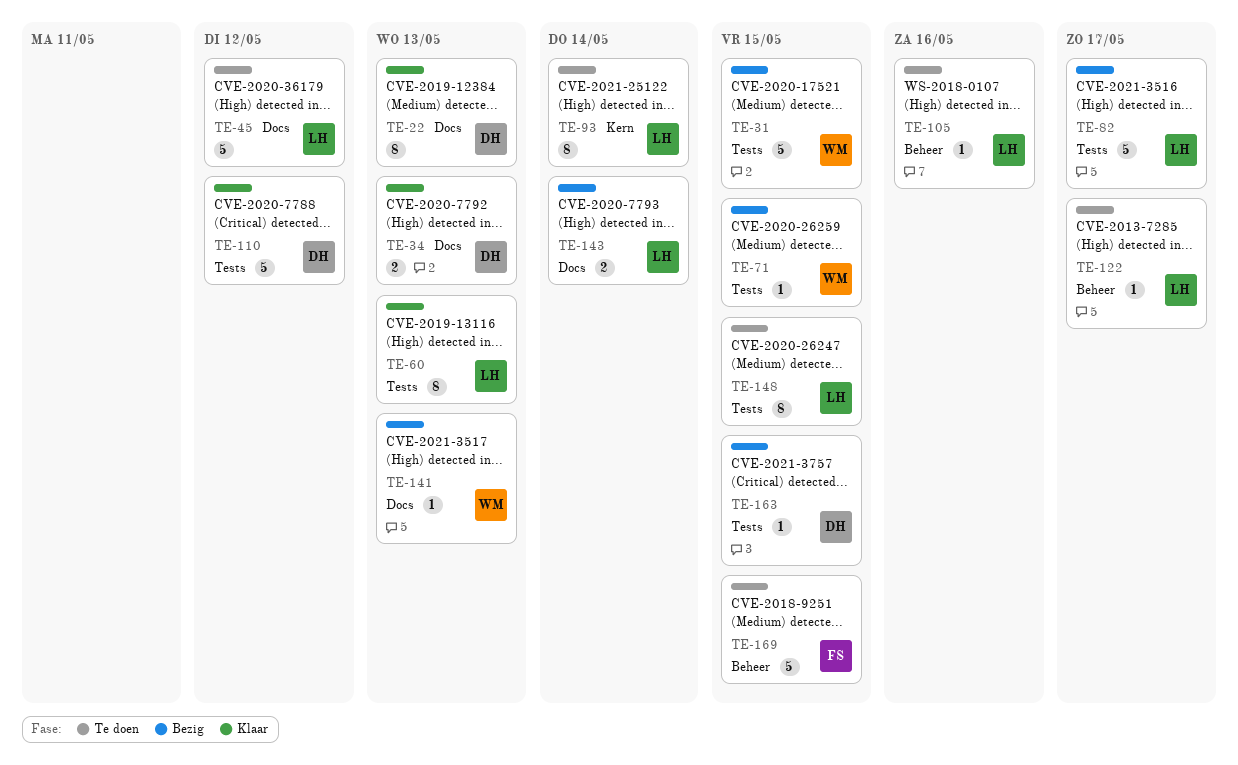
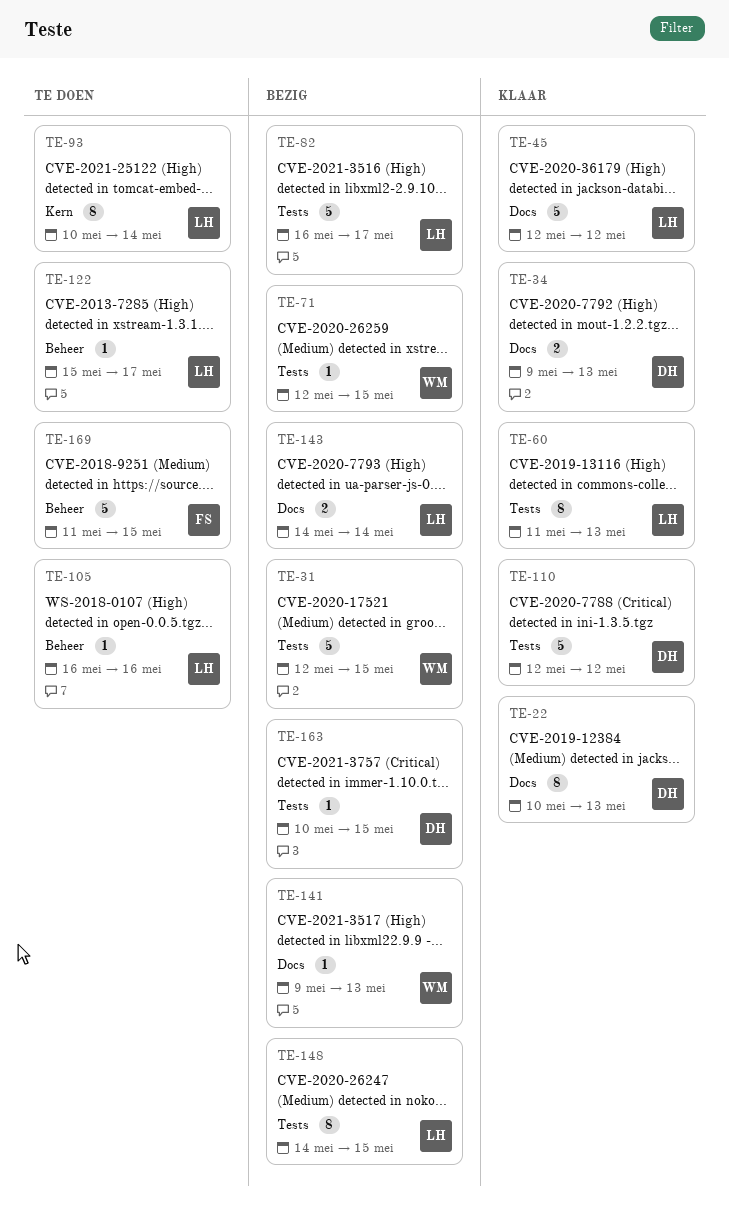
TE-45, status: Te doen -> Klaar
TE-148, status: Te doen -> Bezig

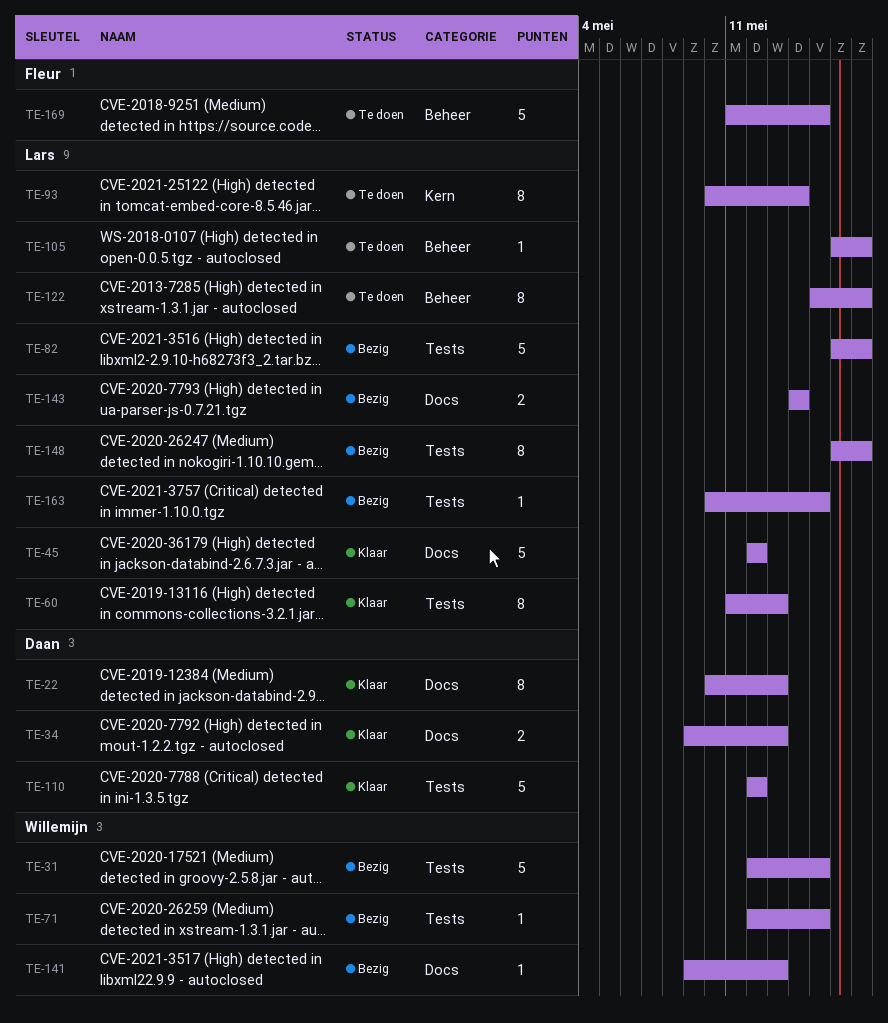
TE-105, due: May 16 -> May 17
TE-122, estimate: 1 -> 8
TE-148, start: May 14 -> May 16
TE-148, due: May 15 -> May 17
TE-163, owner: Daan -> Lars

